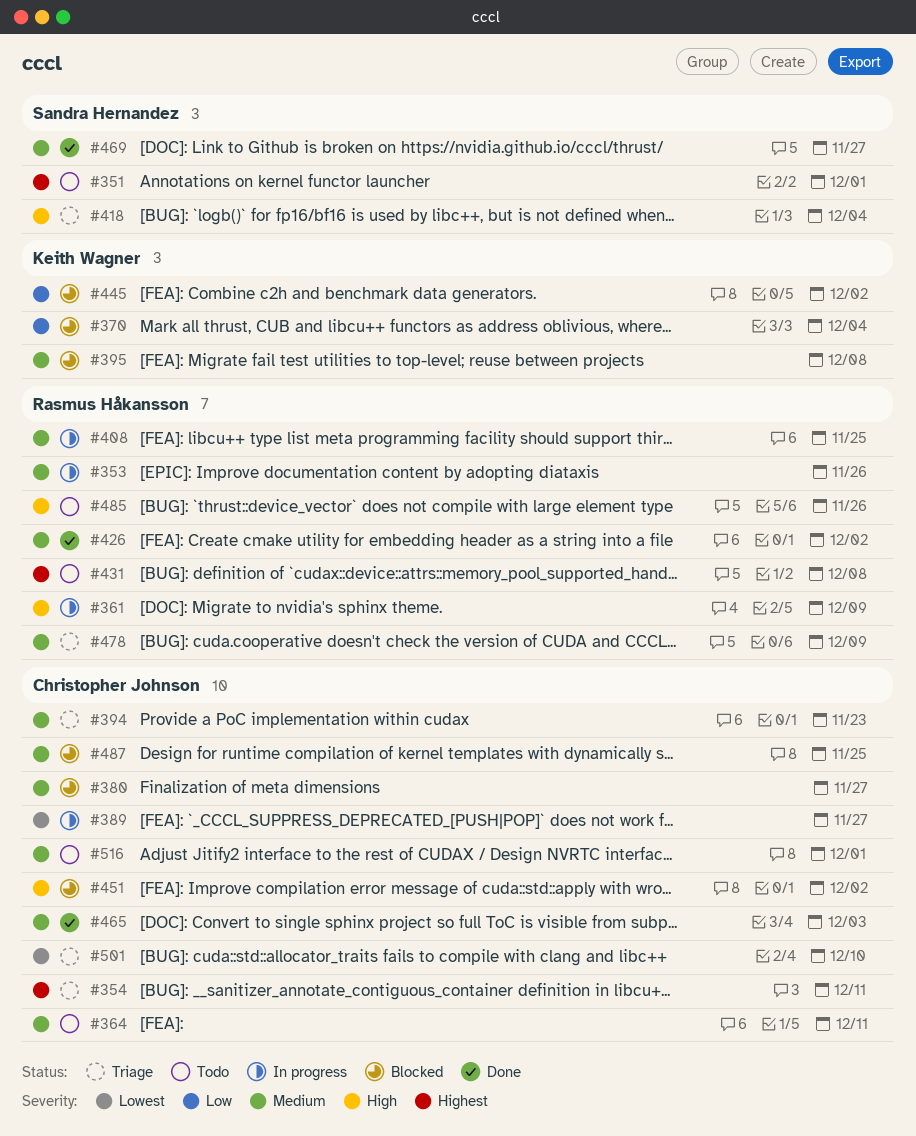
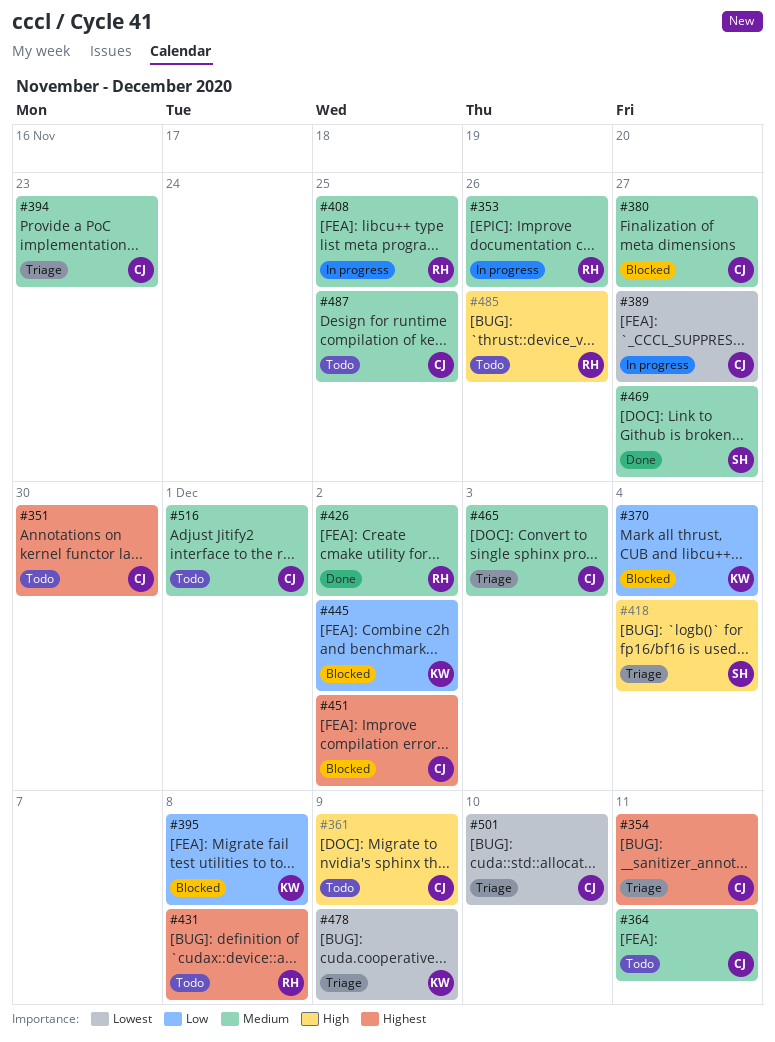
#351, owner: Sandra Hernandez -> Christopher Johnson
#351, due: Dec 1 -> Nov 30
#361, status: In progress -> Todo
#361, owner: Rasmus Håkansson -> Christopher Johnson
#395, priority: Medium -> Low
#451, priority: High -> Highest
#465, status: Done -> Triage
#478, owner: Rasmus Håkansson -> Keith Wagner
#478, priority: Medium -> Lowest
#487, status: Blocked -> Todo

